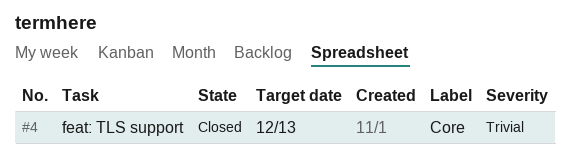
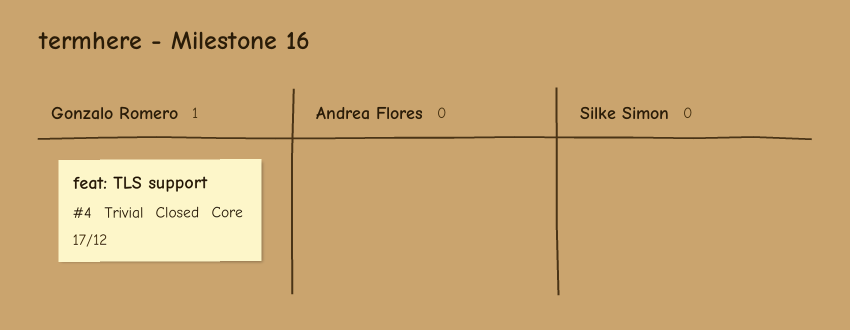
#4, due: Dec 13 -> Dec 17

